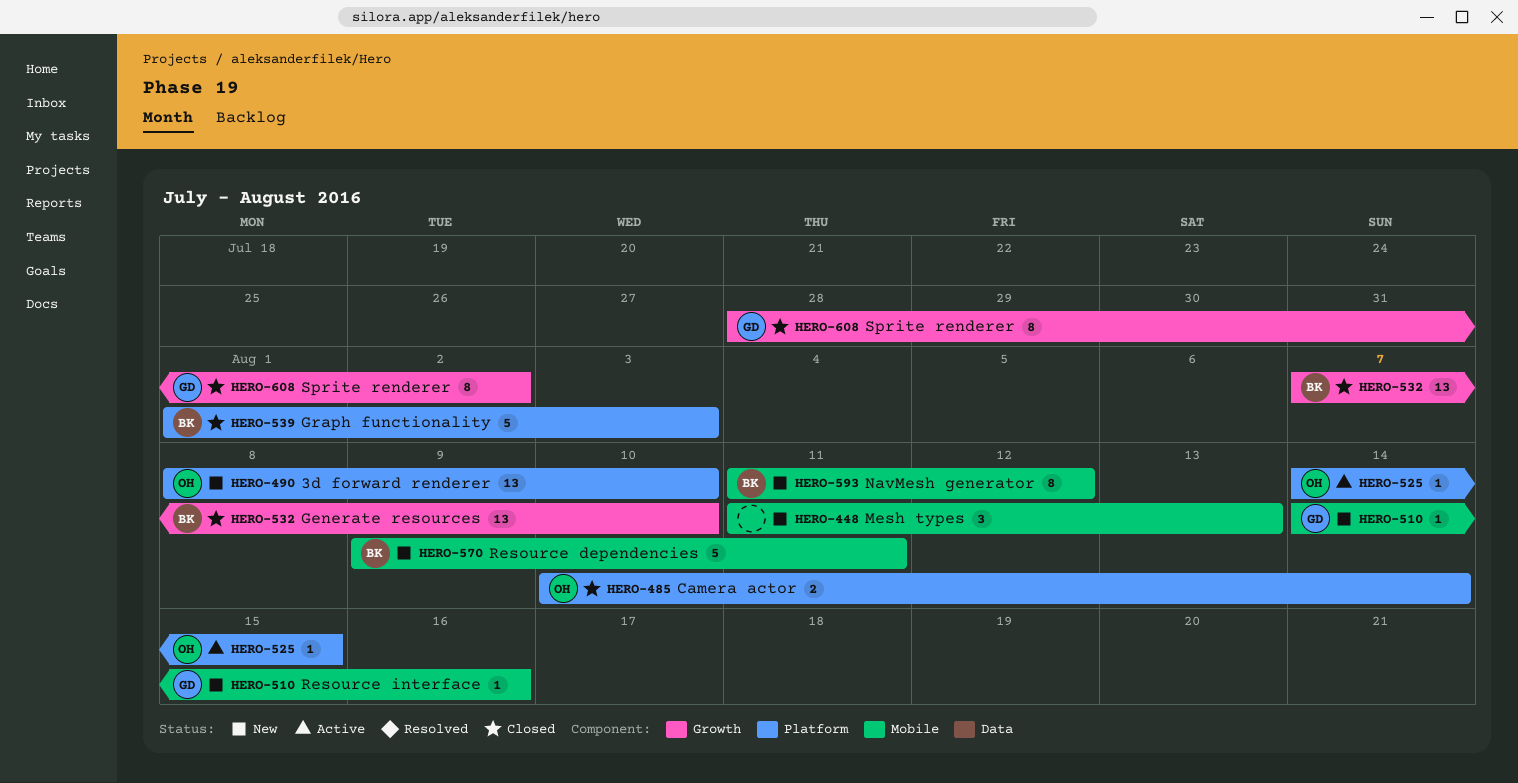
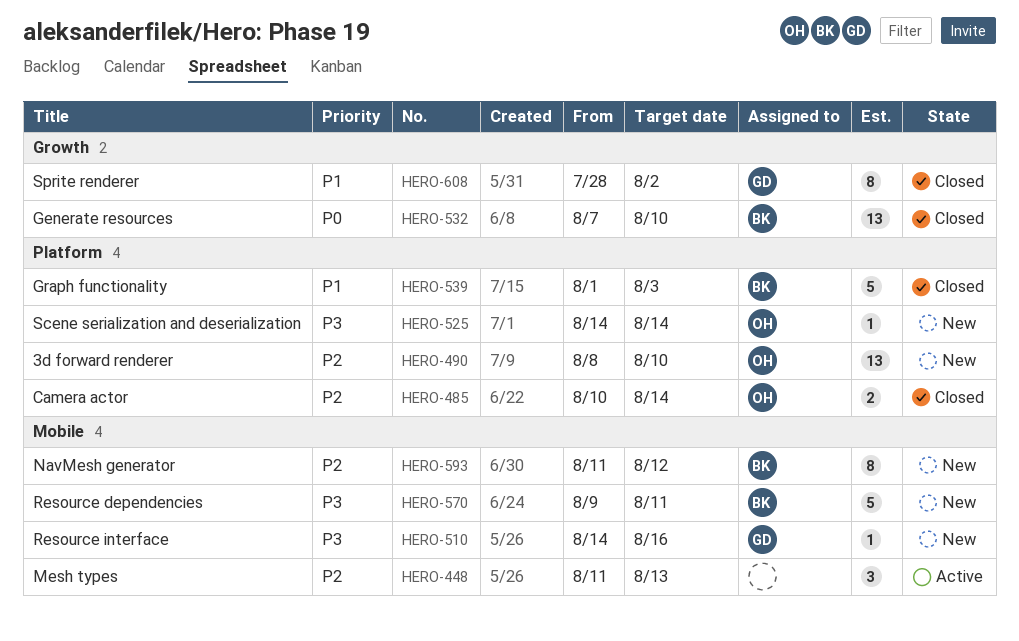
HERO-448, status: New -> Active
HERO-525, status: Active -> New
HERO-525, due: Aug 15 -> Aug 14

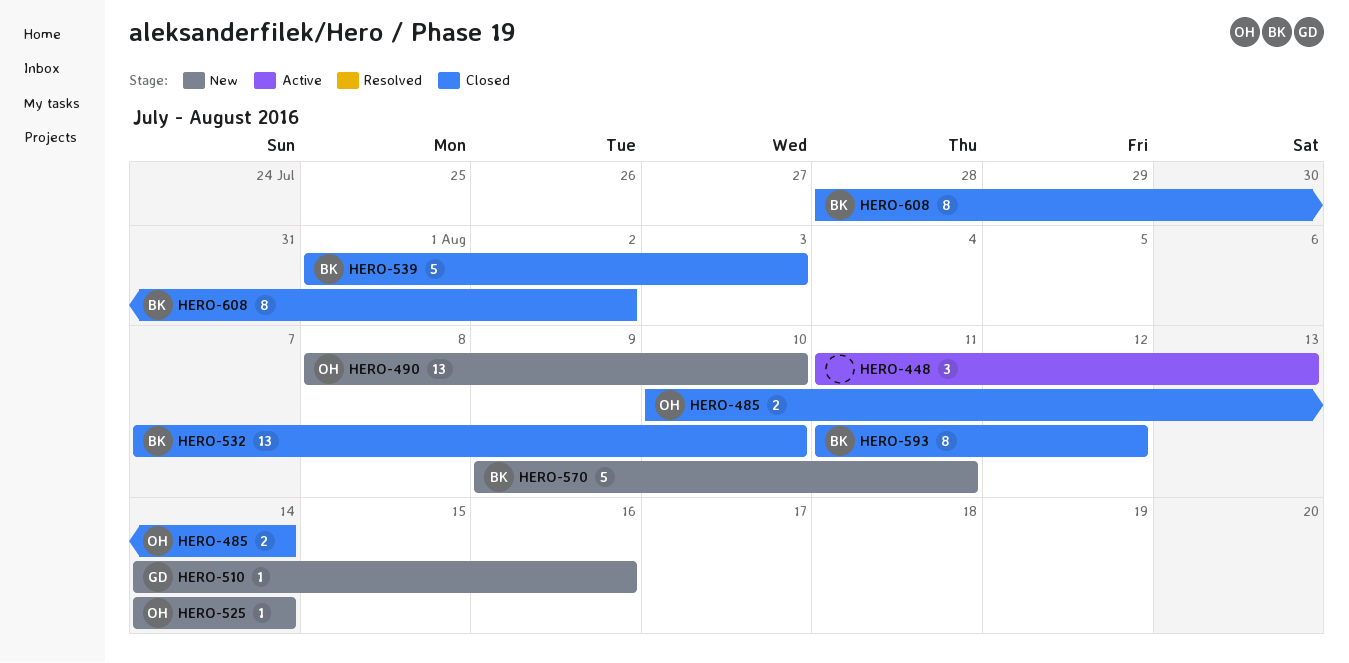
HERO-593, status: New -> Closed
HERO-608, owner: GD -> BK

